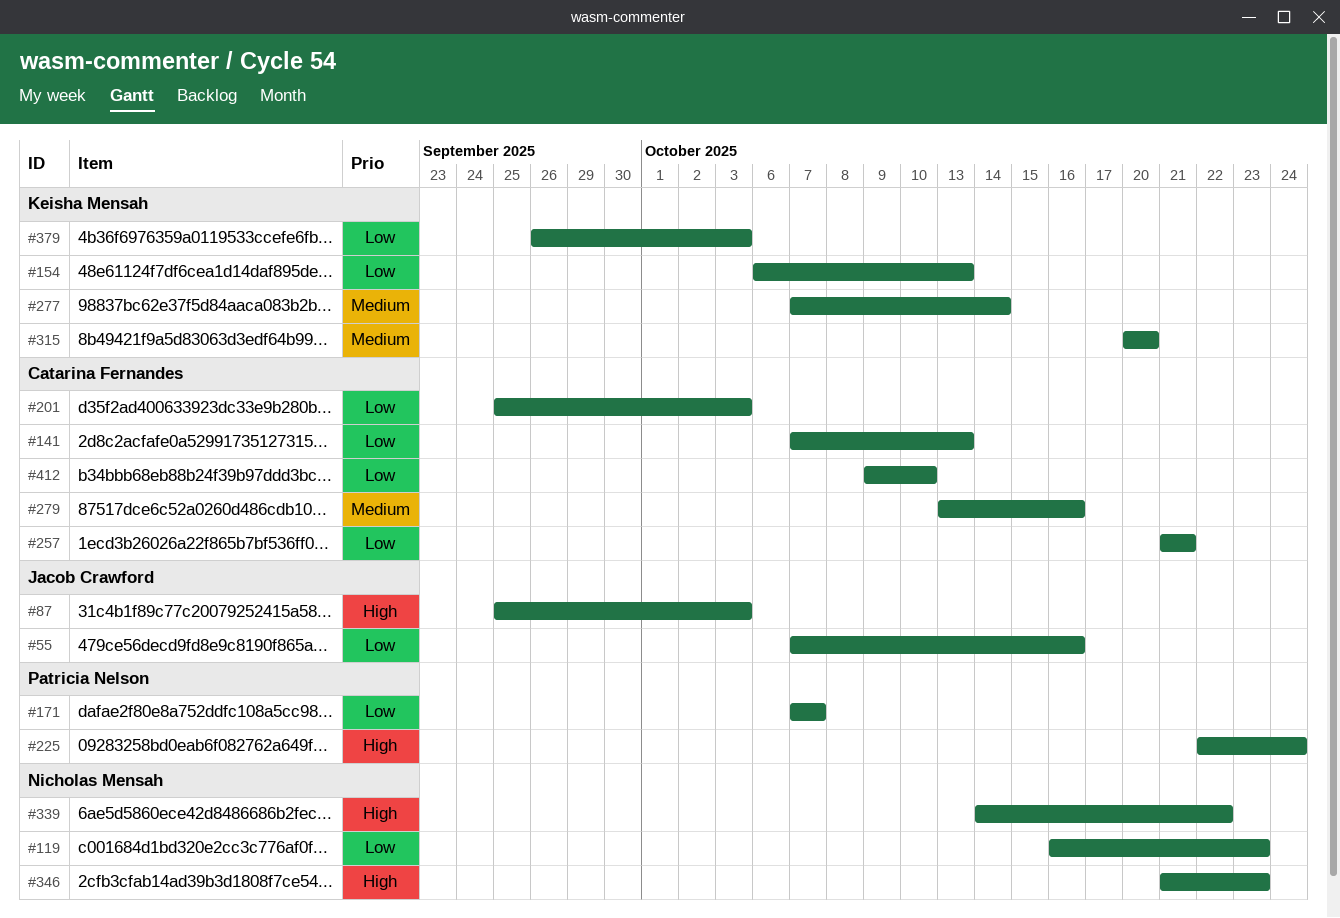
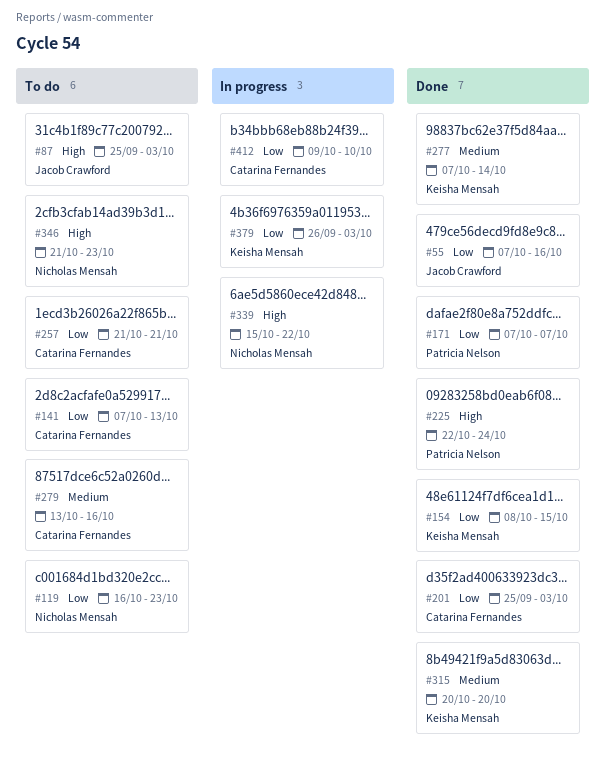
#154, start: Oct 6 -> Oct 8
#154, due: Oct 13 -> Oct 15
#339, start: Oct 14 -> Oct 15

